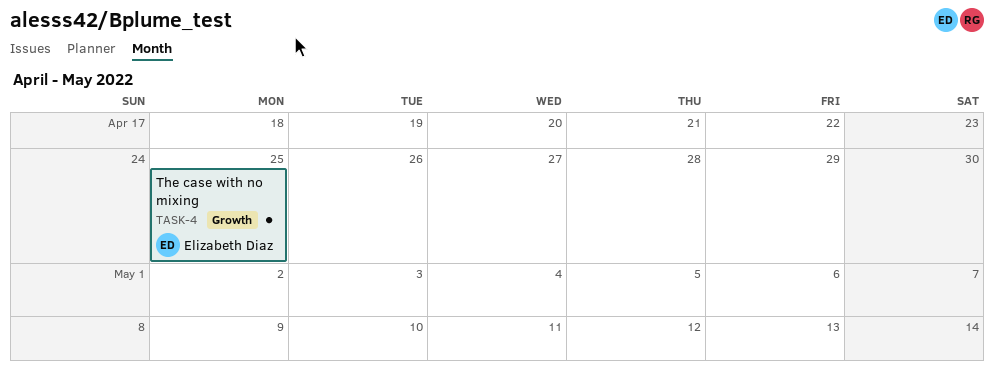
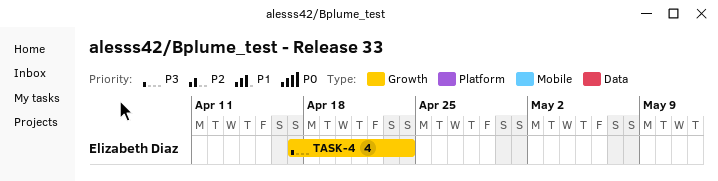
TASK-4, estimate: 1 -> 4
TASK-4, due: Apr 25 -> Apr 24

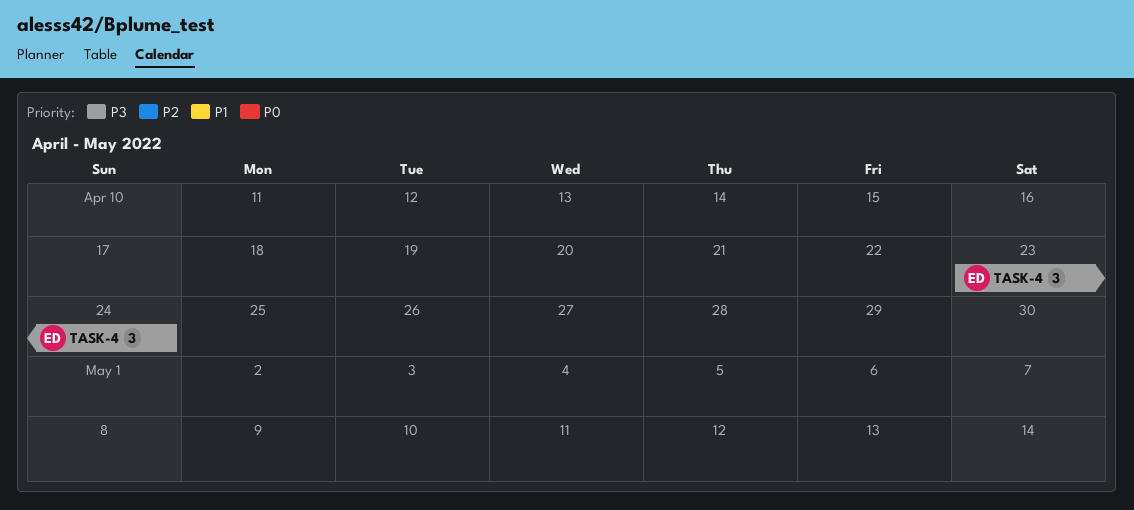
TASK-4, estimate: 4 -> 3
TASK-4, start: Apr 17 -> Apr 23

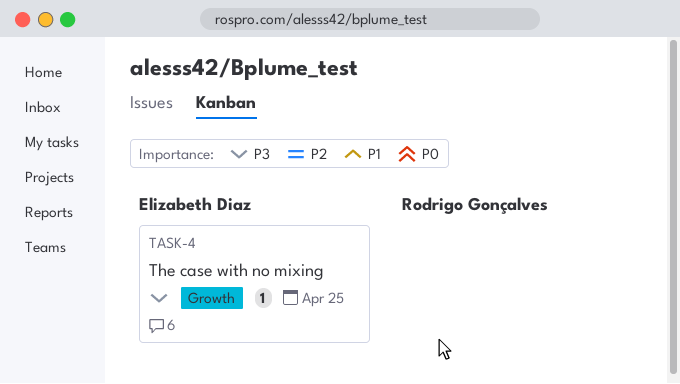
TASK-4, estimate: 3 -> 1
TASK-4, due: Apr 24 -> Apr 25

